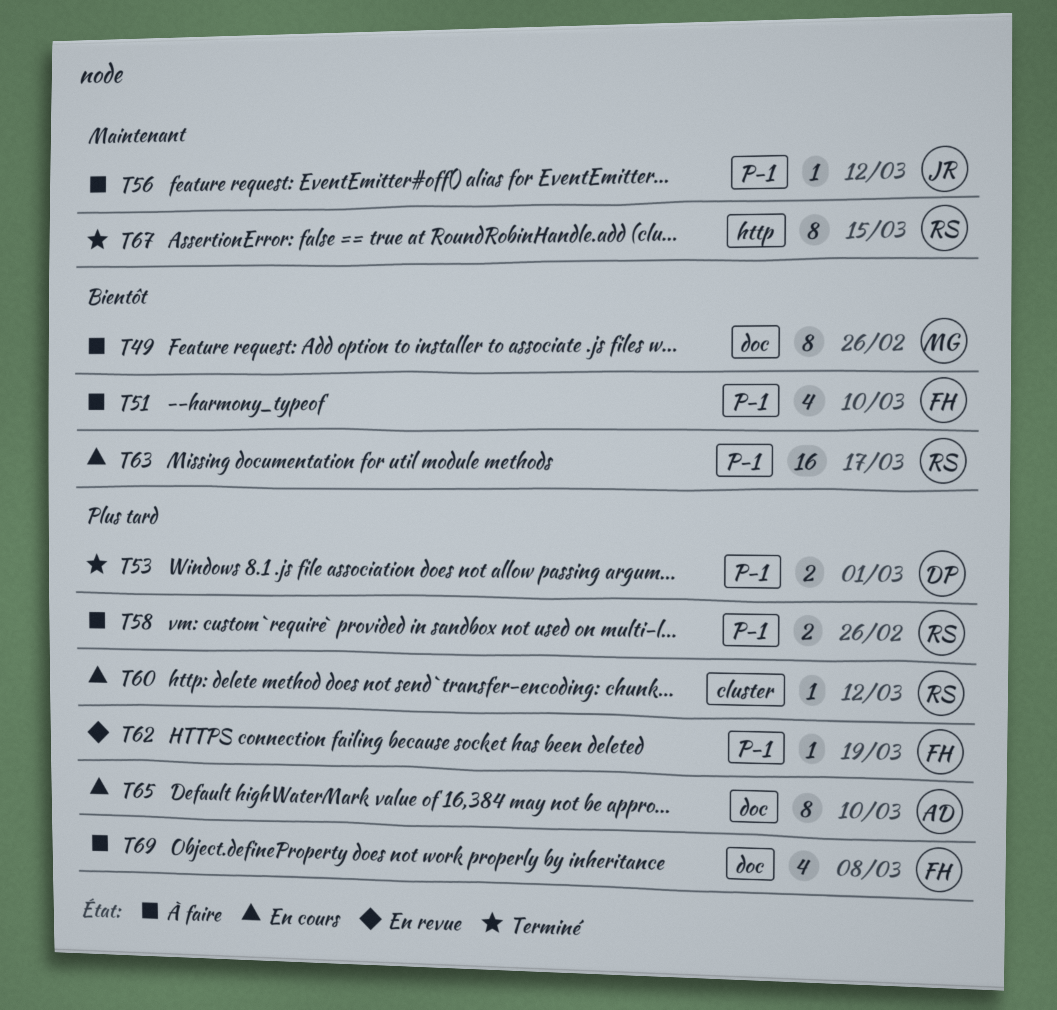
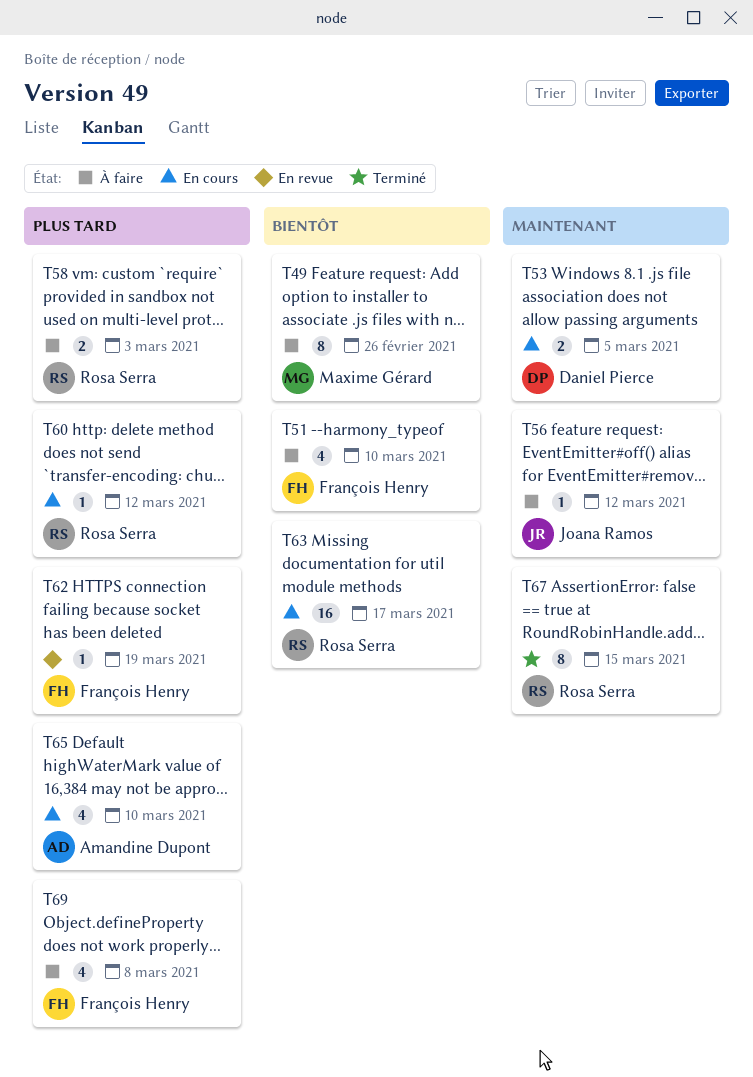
T53, status: Terminé -> En cours
T53, priority: Plus tard -> Maintenant
T53, due: Mar 1 -> Mar 5
T58, due: Feb 26 -> Mar 3
T65, estimate: 8 -> 4

